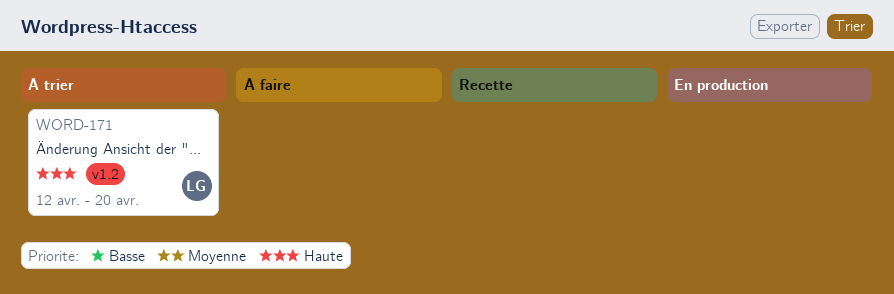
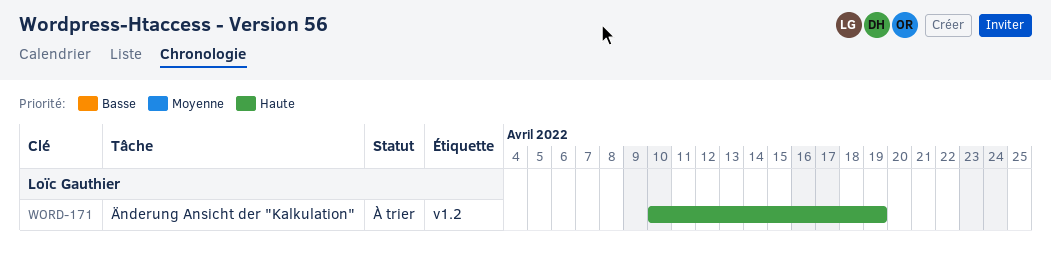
WORD-171, start: Apr 12 -> Apr 10
WORD-171, due: Apr 20 -> Apr 19

